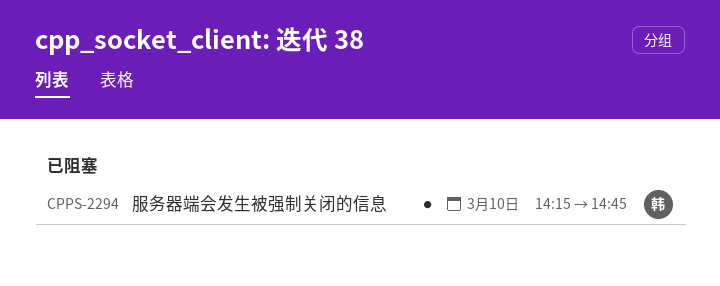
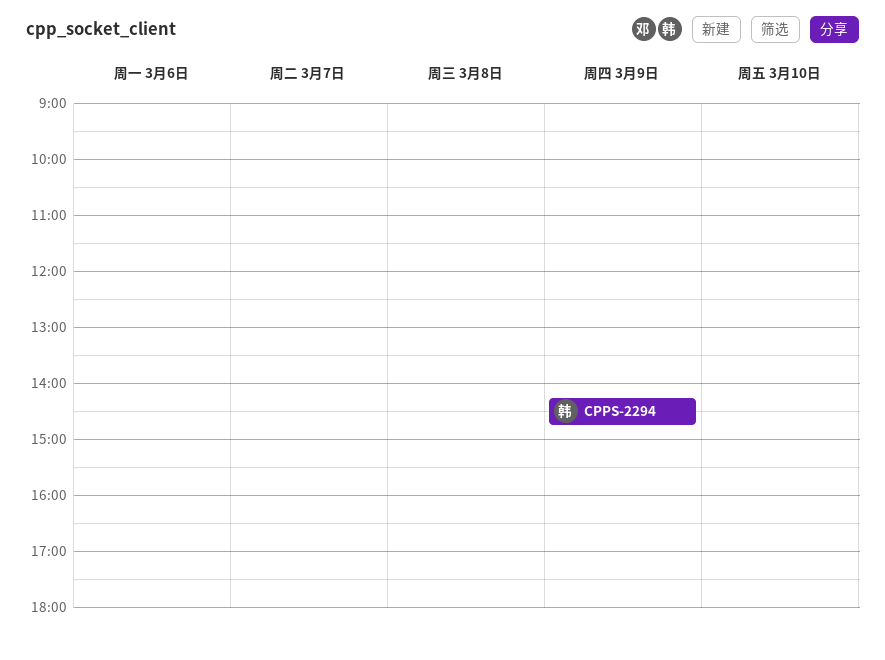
CPPS-2294, day: Mar 10 -> Mar 9

